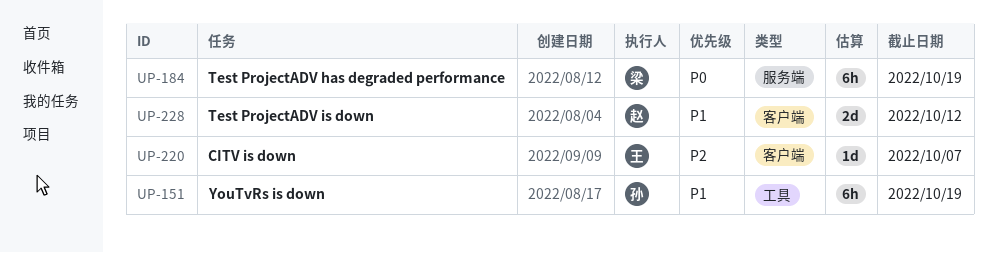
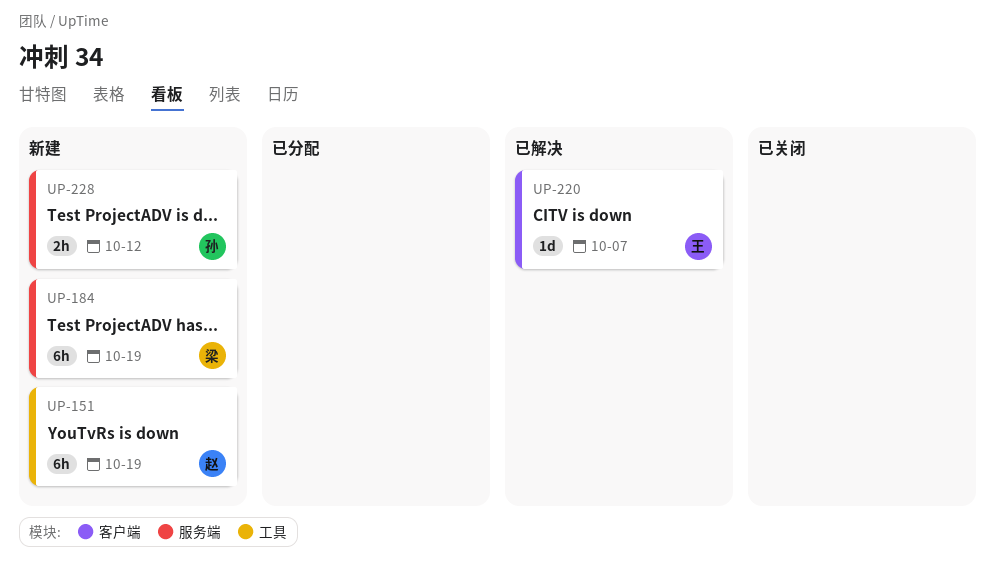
UP-151, owner: 孙 -> 赵
UP-228, owner: 赵 -> 孙
UP-228, label: 客户端 -> 服务端
UP-228, estimate: 2d -> 2h

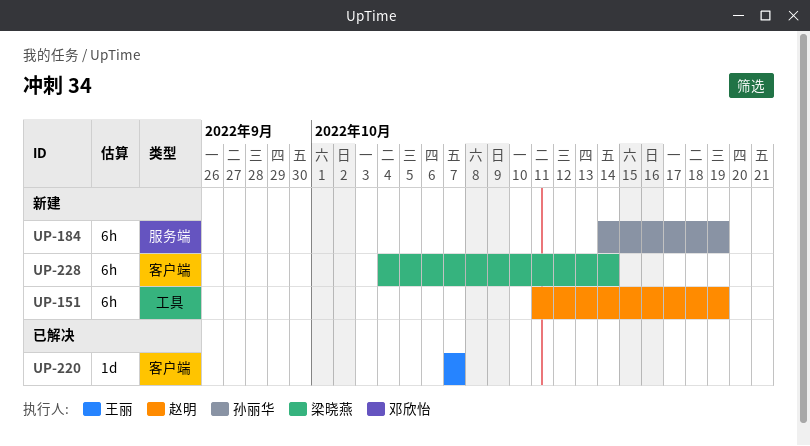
UP-184, owner: 梁晓燕 -> 孙丽华
UP-228, owner: 孙丽华 -> 梁晓燕
UP-228, label: 服务端 -> 客户端
UP-228, estimate: 2h -> 6h
UP-228, due: Oct 12 -> Oct 14

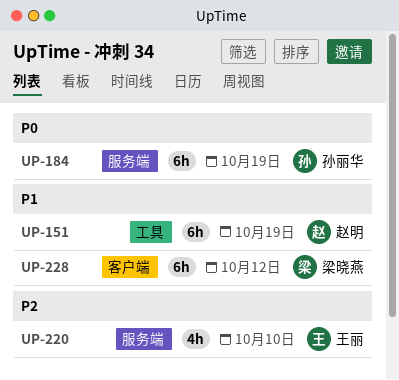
UP-220, label: 客户端 -> 服务端
UP-220, estimate: 1d -> 4h
UP-220, due: Oct 7 -> Oct 10
UP-228, due: Oct 14 -> Oct 12

